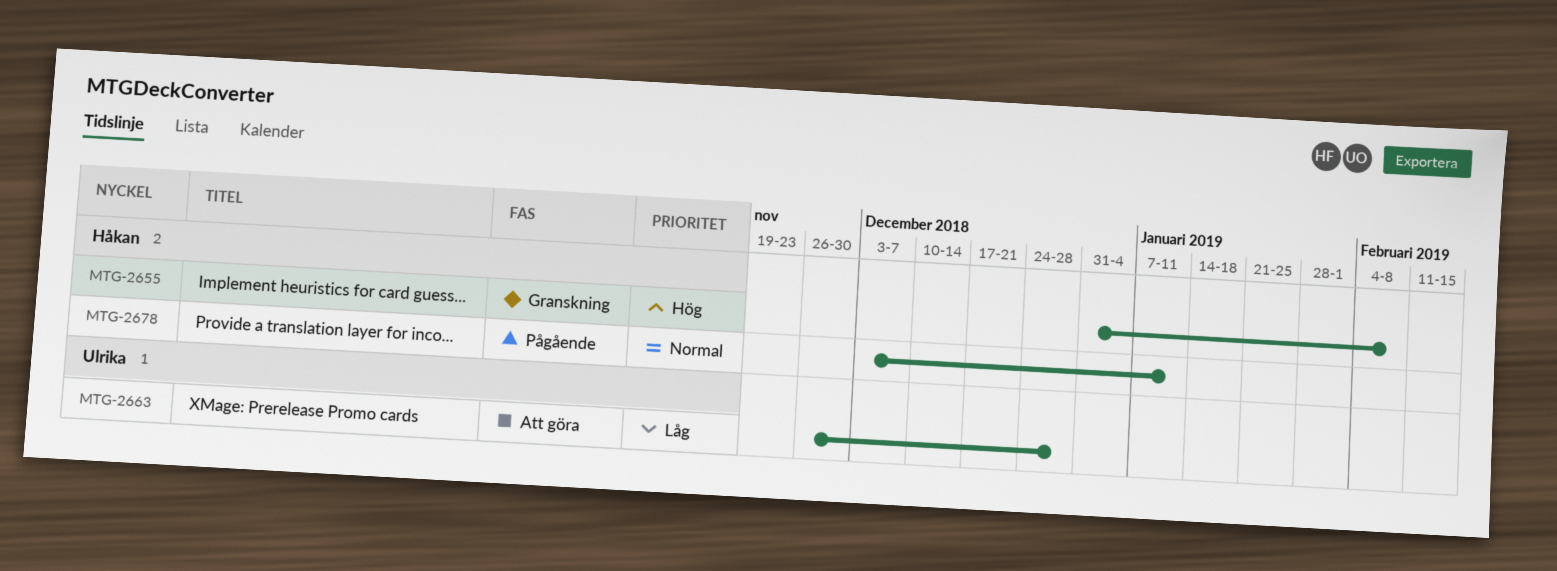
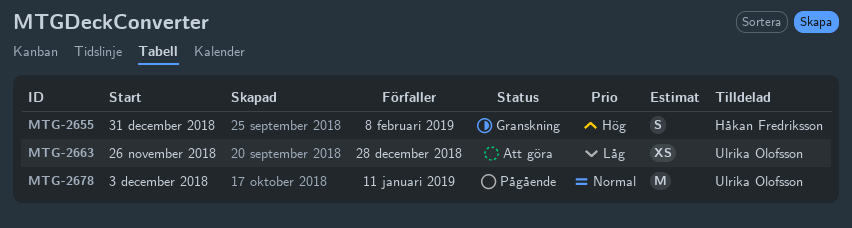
MTG-2678, owner: Håkan Fredriksson -> Ulrika Olofsson

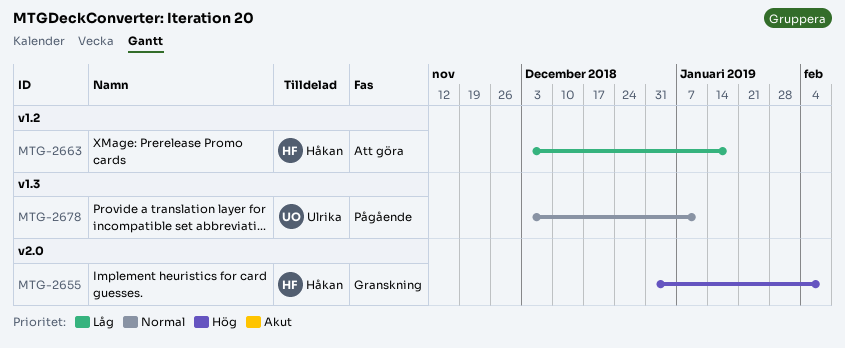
MTG-2663, owner: Ulrika Olofsson -> Håkan Fredriksson
MTG-2663, start: Nov 26 -> Dec 3
MTG-2663, due: Dec 28 -> Jan 18

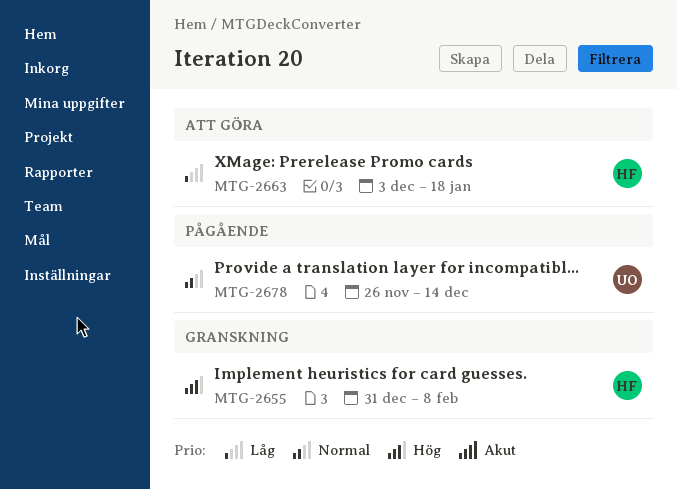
MTG-2678, start: Dec 3 -> Nov 26
MTG-2678, due: Jan 11 -> Dec 14

